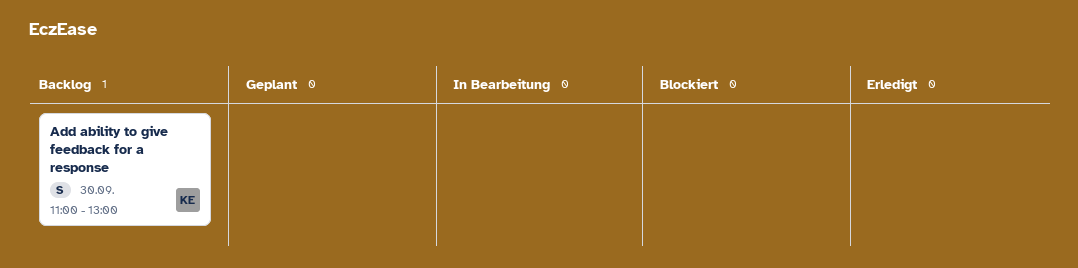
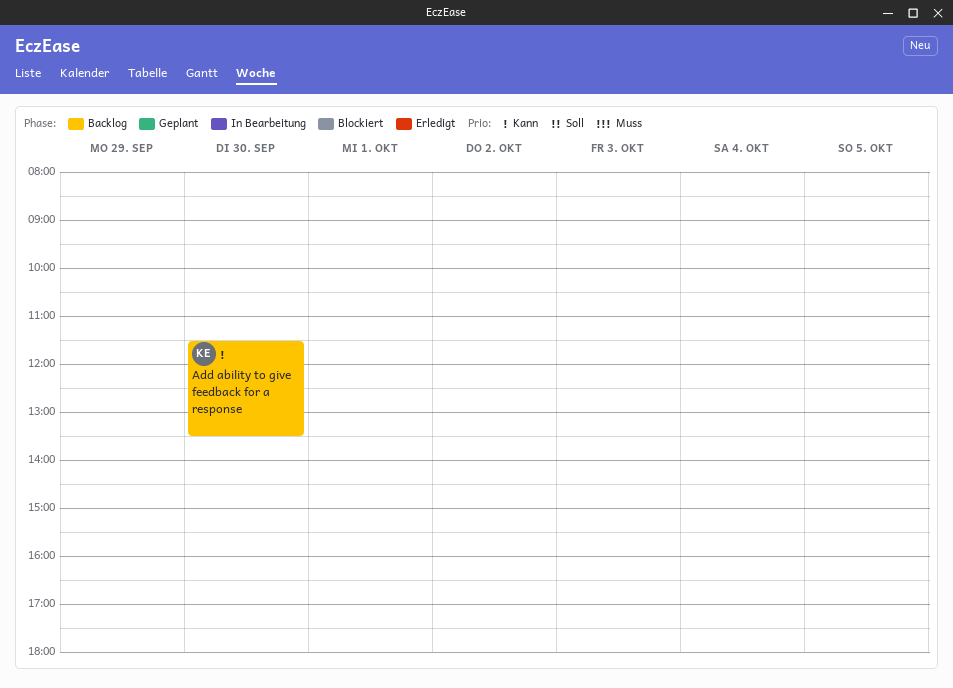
Add ability to give feedback for a response, begins: 11:00 -> 11:30
Add ability to give feedback for a response, ends: 13:00 -> 13:30

